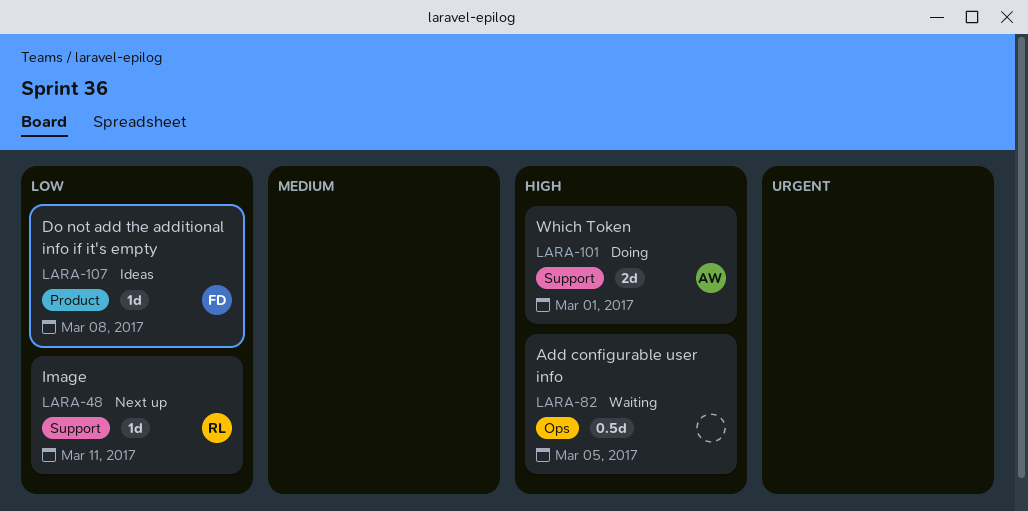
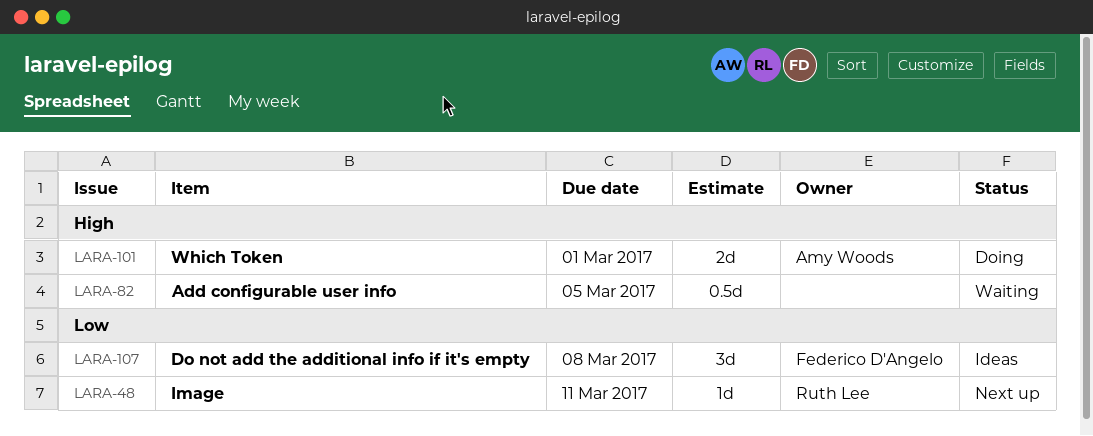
LARA-107, estimate: 1d -> 3d

